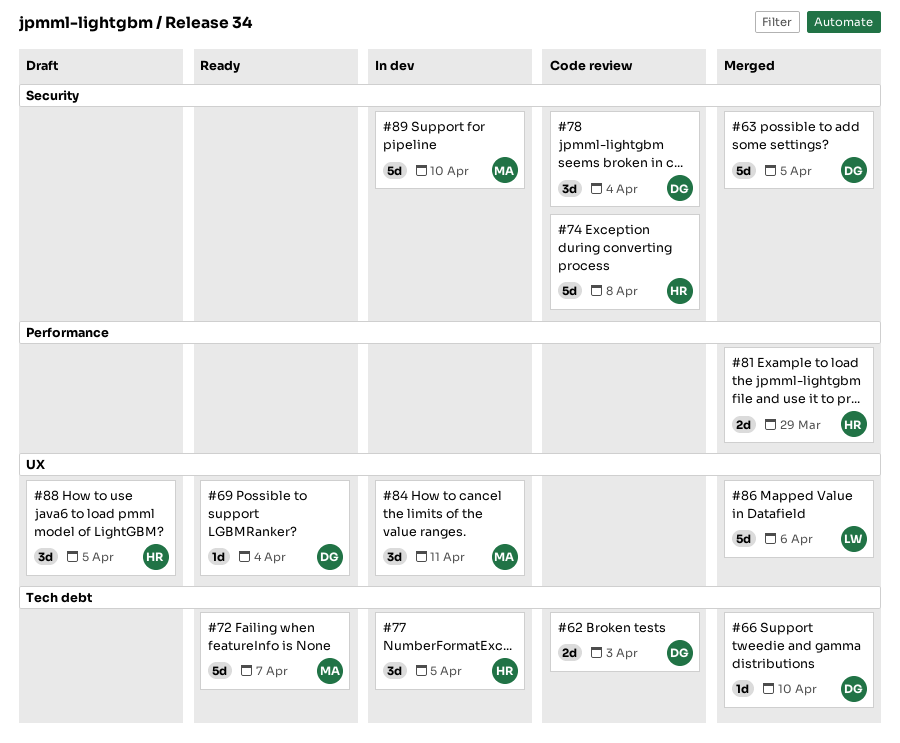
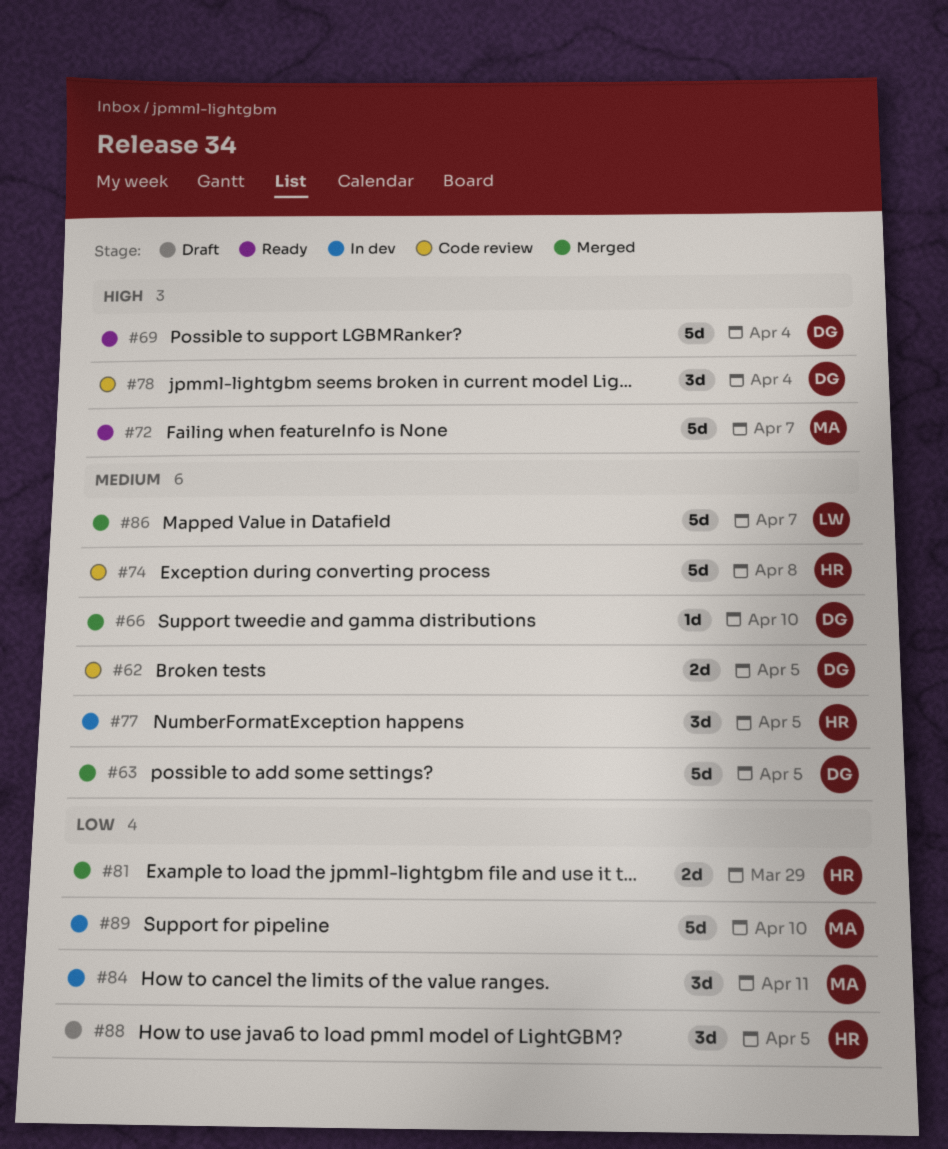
#62, due: Apr 3 -> Apr 5
#69, estimate: 1d -> 5d
#86, due: Apr 6 -> Apr 7

